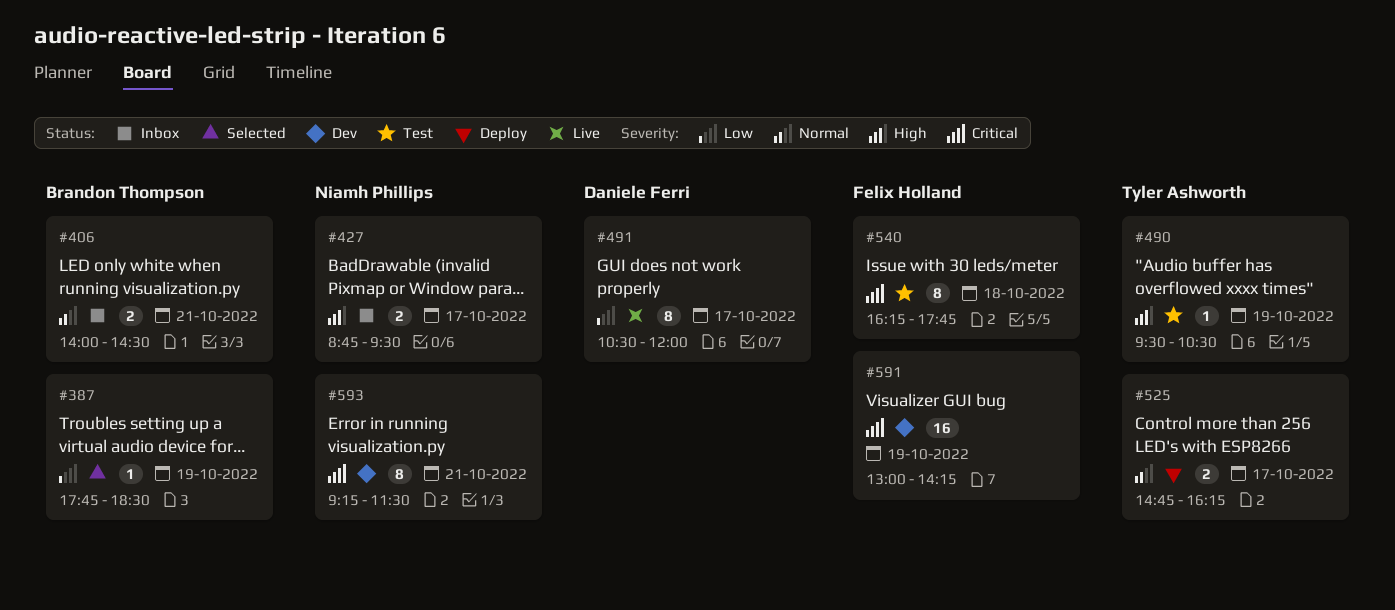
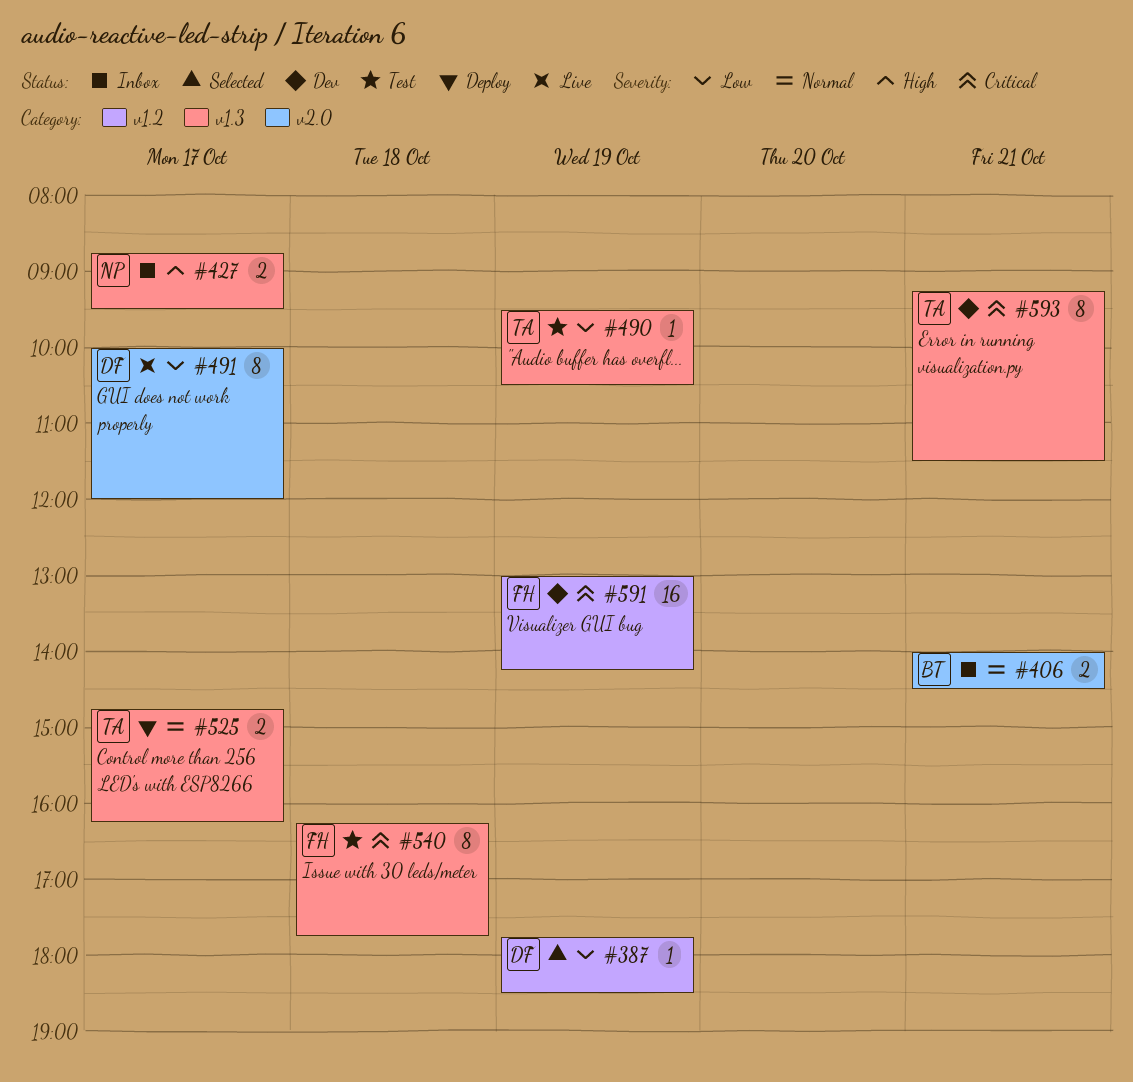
#387, owner: Brandon Thompson -> Daniele Ferri
#490, priority: High -> Low
#491, begins: 10:30 -> 10:00
#593, owner: Niamh Phillips -> Tyler Ashworth

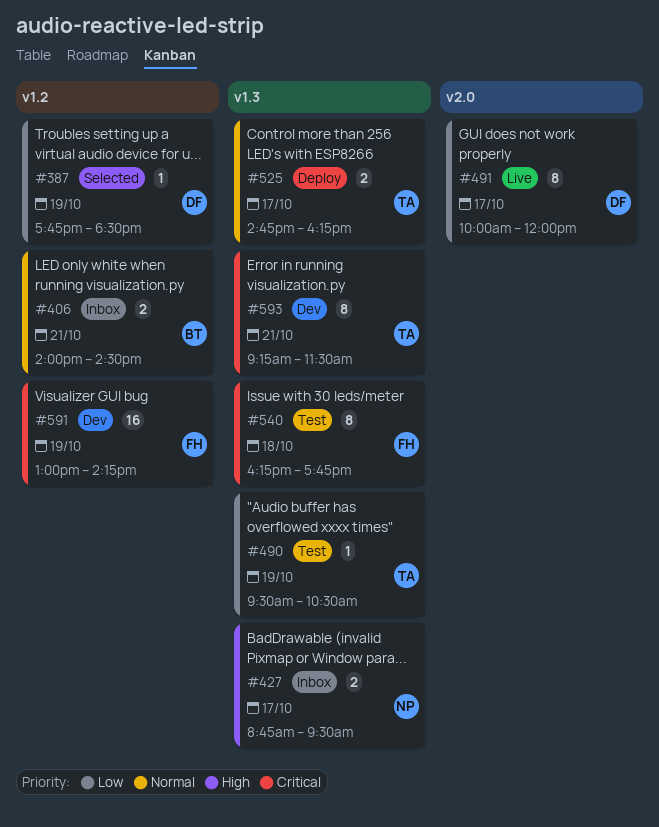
#406, label: v2.0 -> v1.2

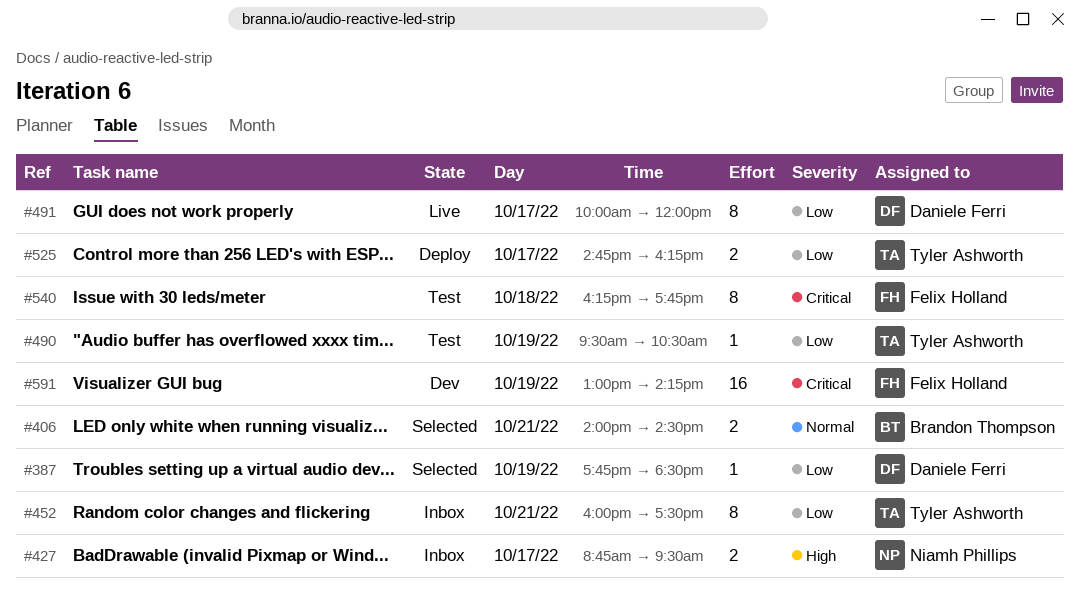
#406, status: Inbox -> Selected
#452: none -> present
#525, priority: Normal -> Low
#593: present -> none

